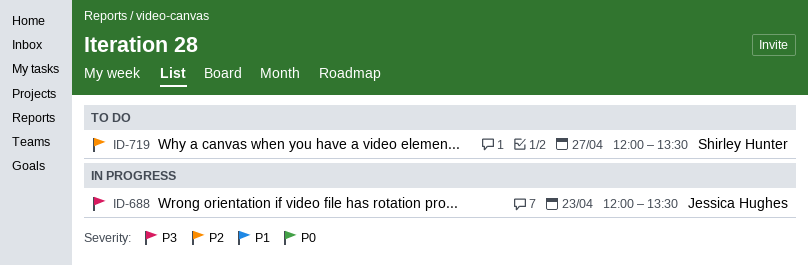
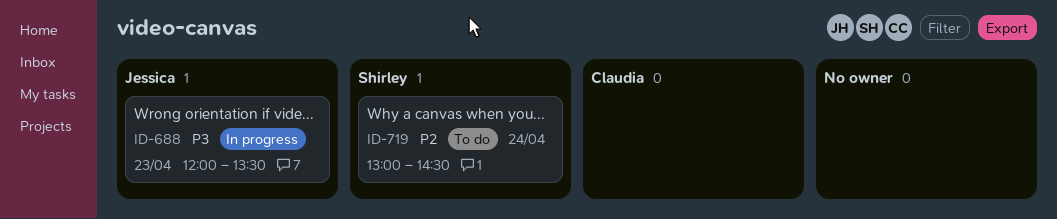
ID-719, day: Apr 27 -> Apr 24
ID-719, begins: 12:00 -> 13:00
ID-719, ends: 13:30 -> 14:30

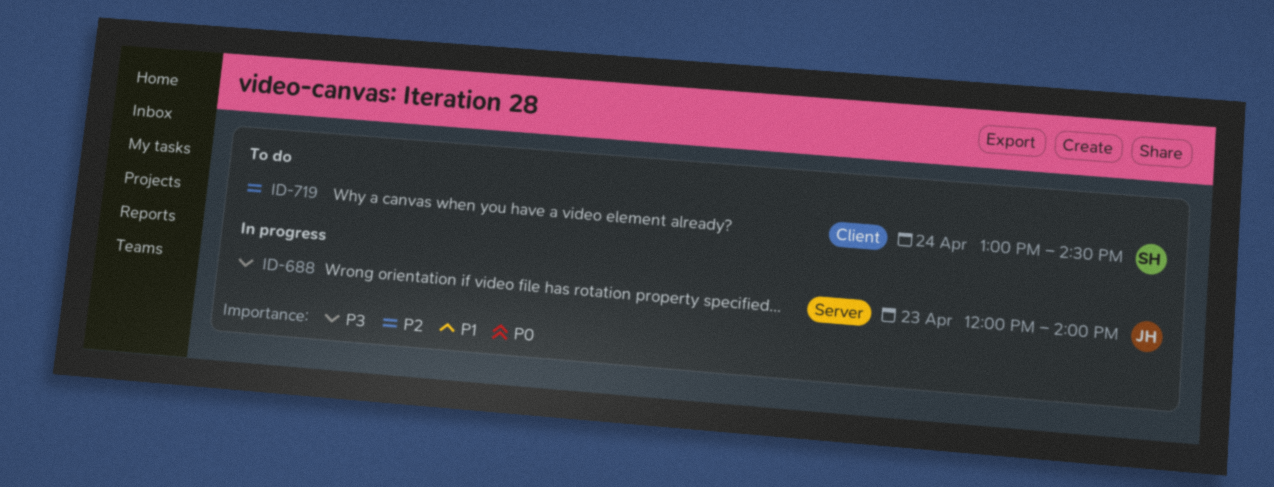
ID-688, ends: 13:30 -> 14:00

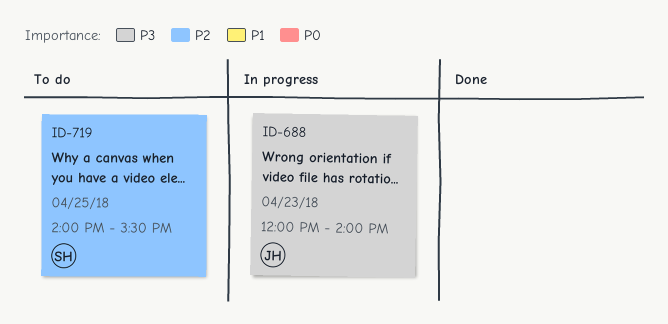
ID-719, day: Apr 24 -> Apr 25
ID-719, begins: 13:00 -> 14:00
ID-719, ends: 14:30 -> 15:30

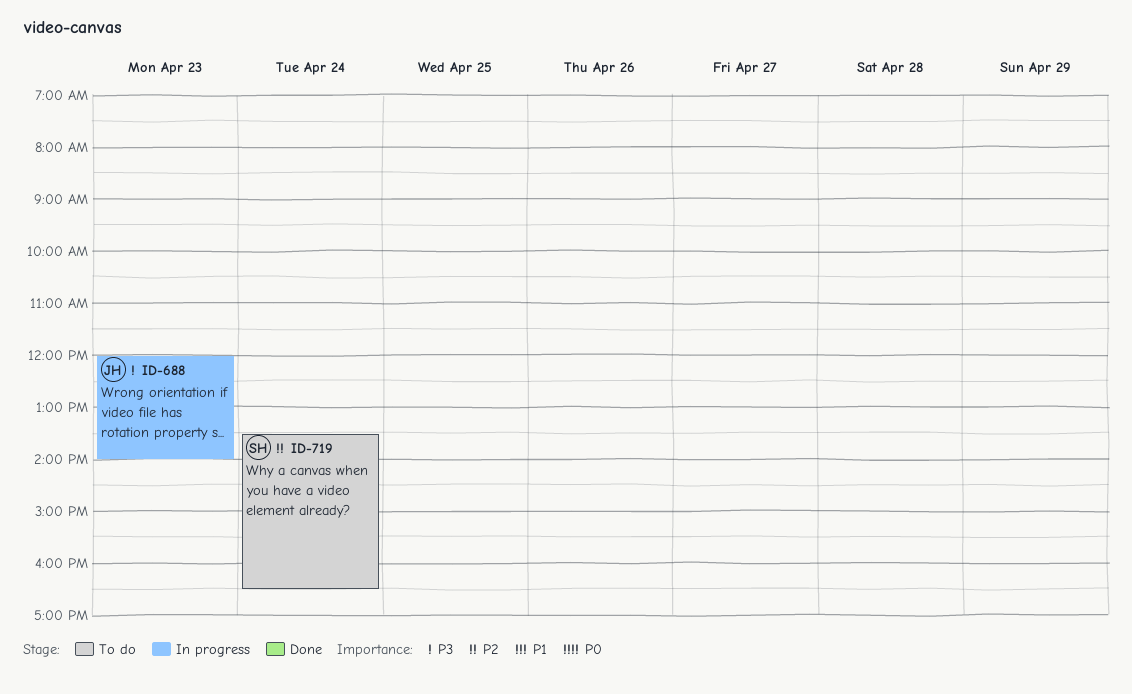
ID-719, day: Apr 25 -> Apr 24
ID-719, begins: 14:00 -> 13:30
ID-719, ends: 15:30 -> 16:30

